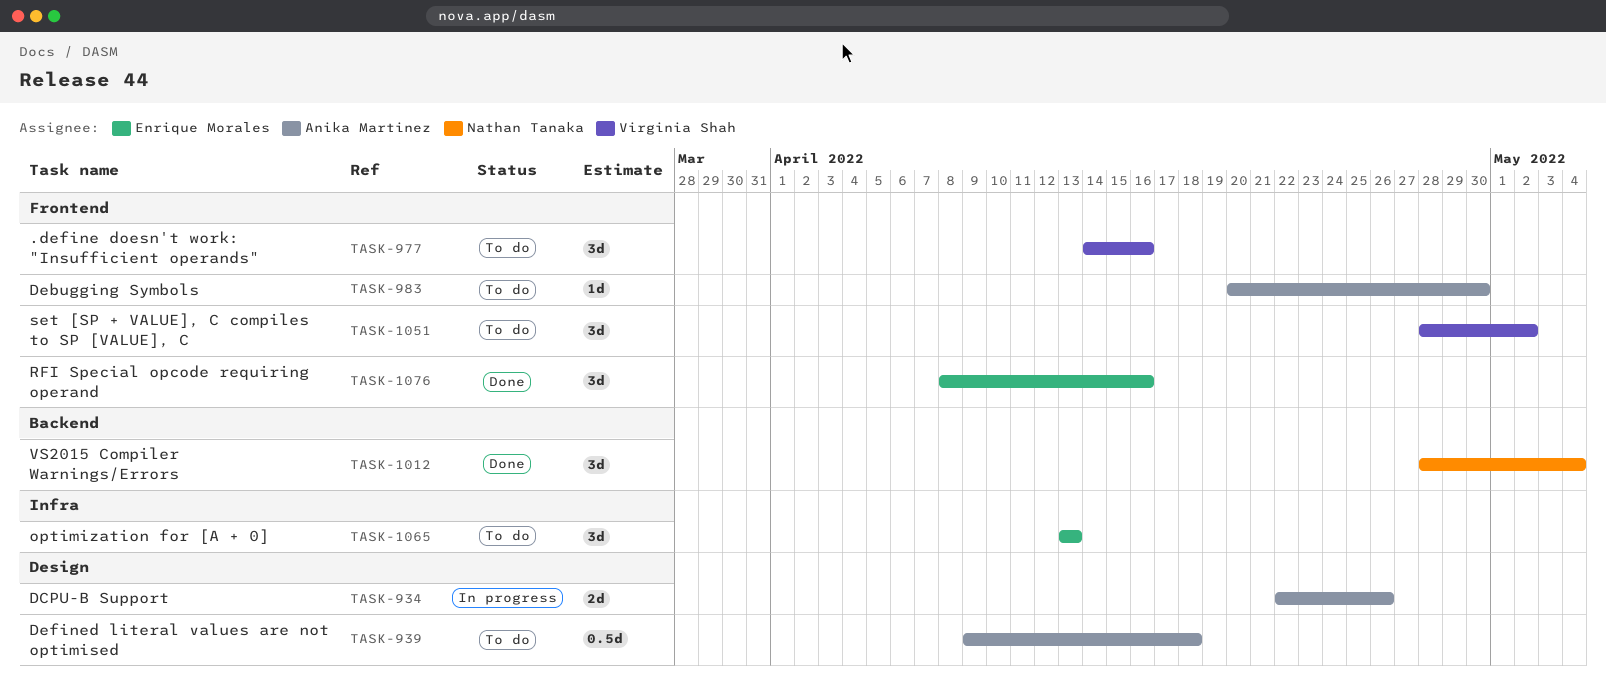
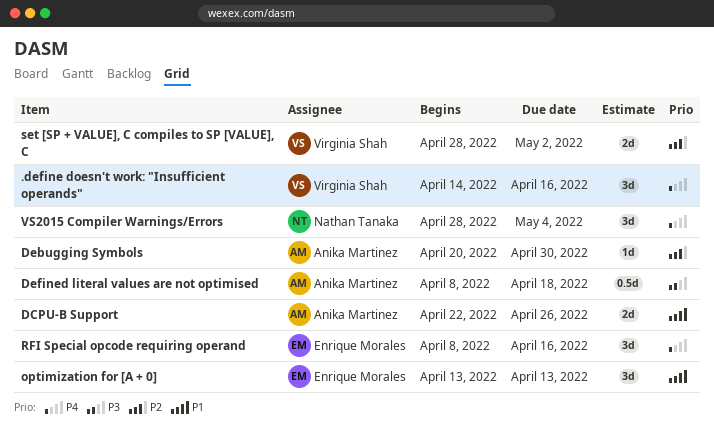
Defined literal values are not optimised, start: Apr 9 -> Apr 8
set [SP + VALUE], C compiles to SP [VALUE], C, estimate: 3d -> 2d

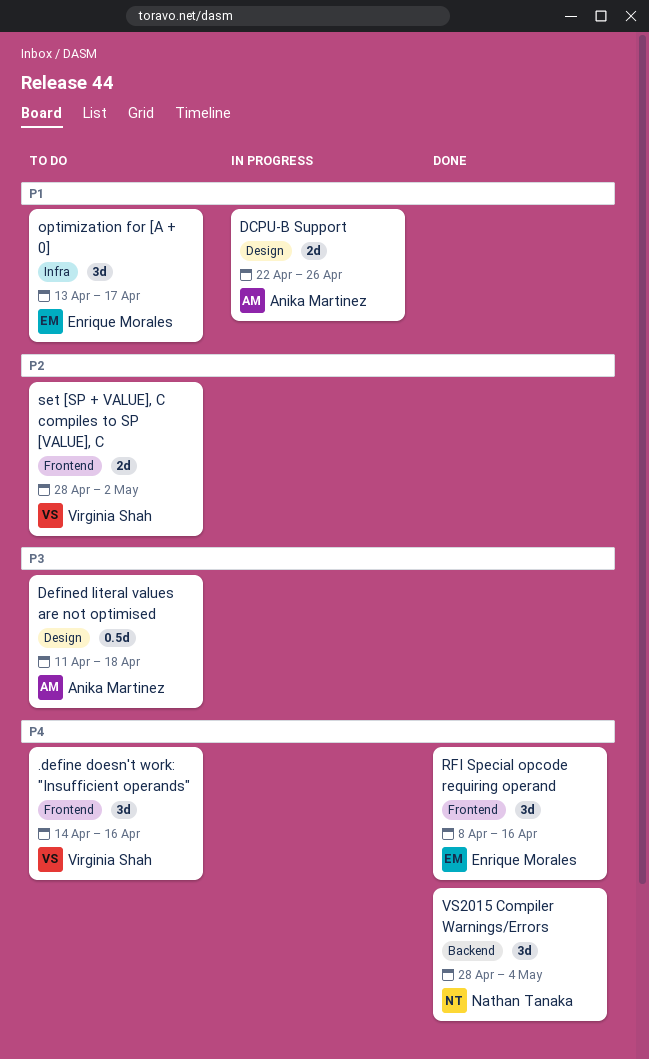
Debugging Symbols: present -> none
Defined literal values are not optimised, start: Apr 8 -> Apr 11
optimization for [A + 0], due: Apr 13 -> Apr 17

